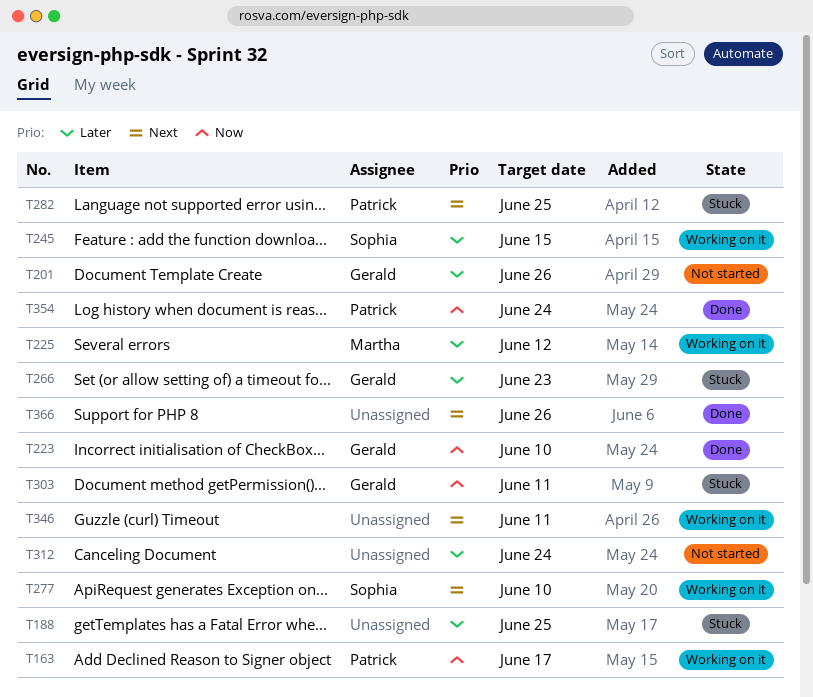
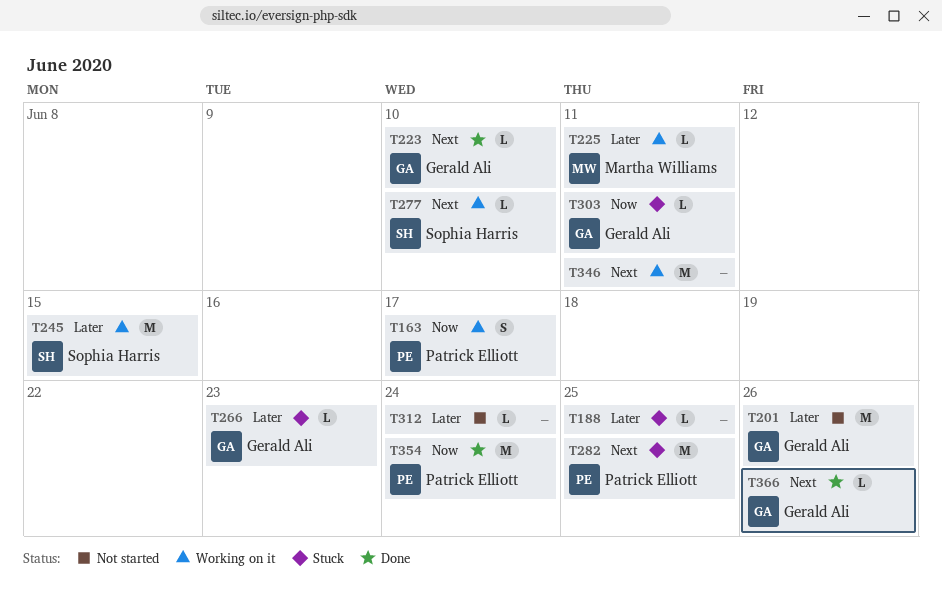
T223, priority: Now -> Next
T225, due: Jun 12 -> Jun 11
T366, owner: none -> Gerald Ali

